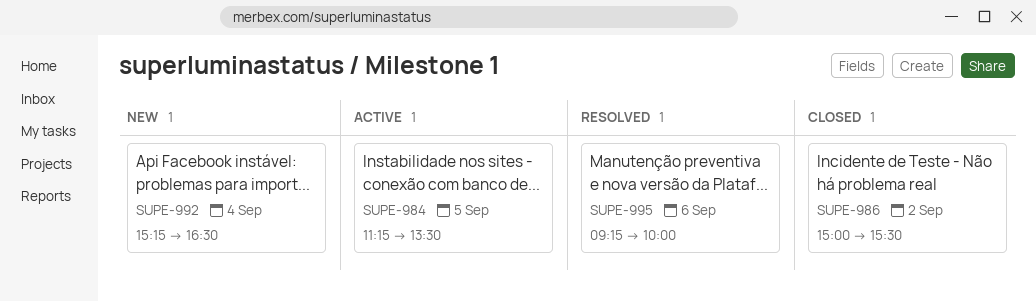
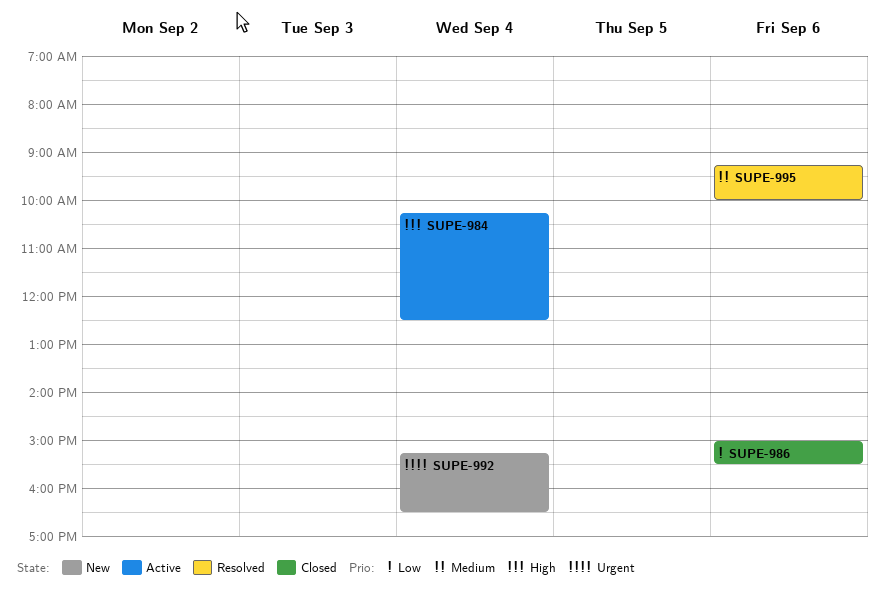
SUPE-984, day: Sep 5 -> Sep 4
SUPE-984, begins: 11:15 -> 10:15
SUPE-984, ends: 13:30 -> 12:30
SUPE-986, day: Sep 2 -> Sep 6

